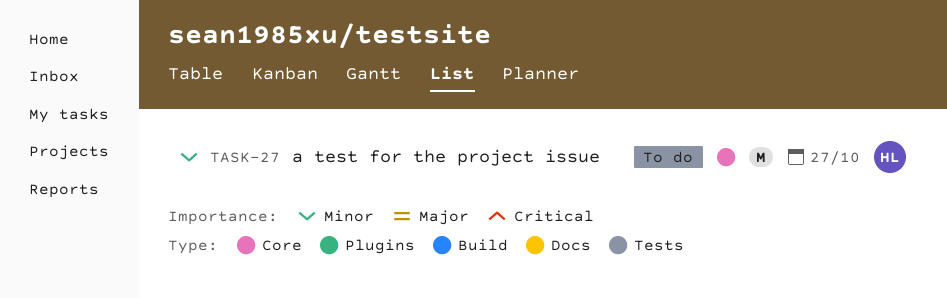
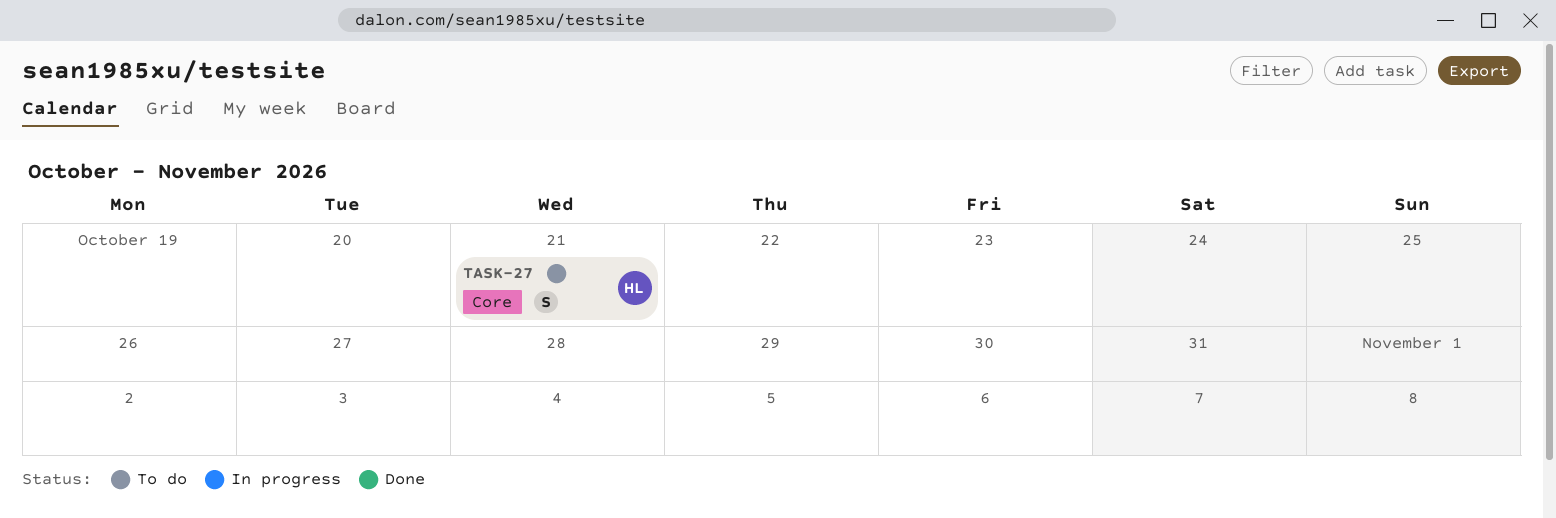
TASK-27, estimate: M -> S
TASK-27, due: Oct 27 -> Oct 21

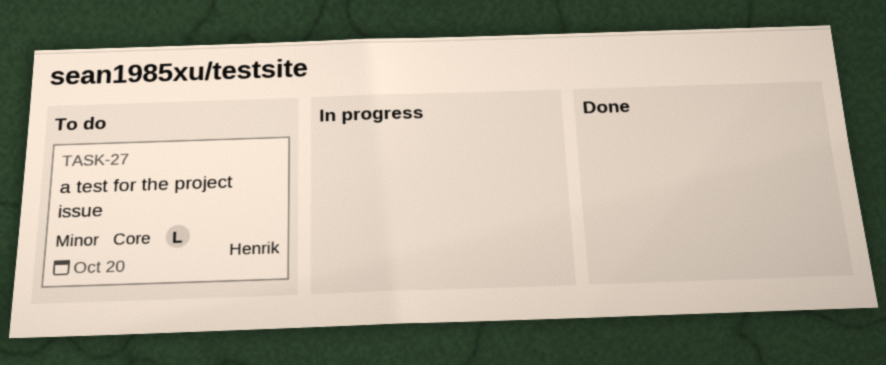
TASK-27, estimate: S -> L
TASK-27, due: Oct 21 -> Oct 20

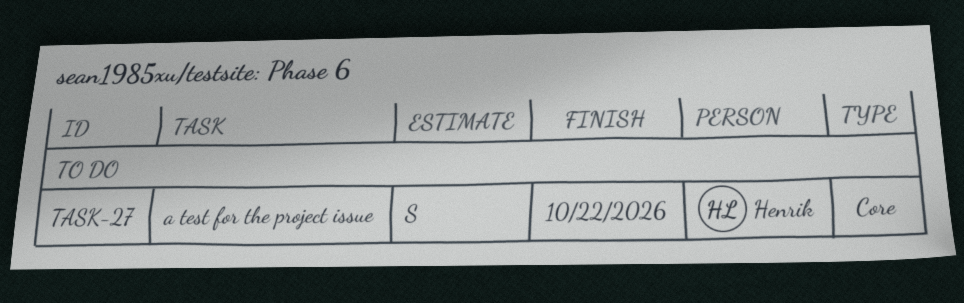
TASK-27, estimate: L -> S
TASK-27, due: Oct 20 -> Oct 22

